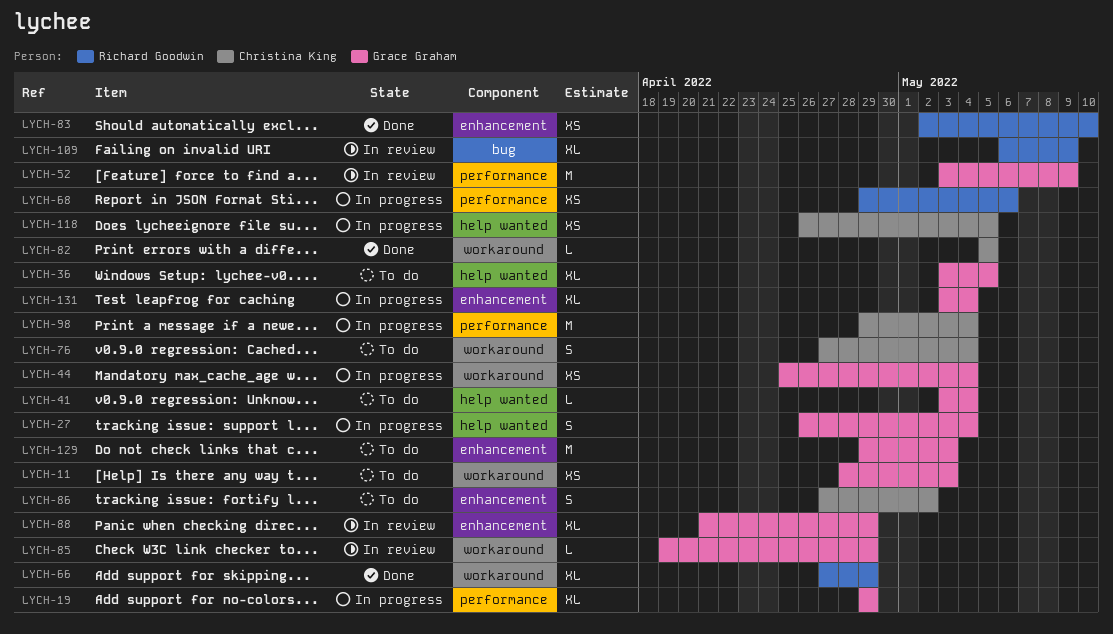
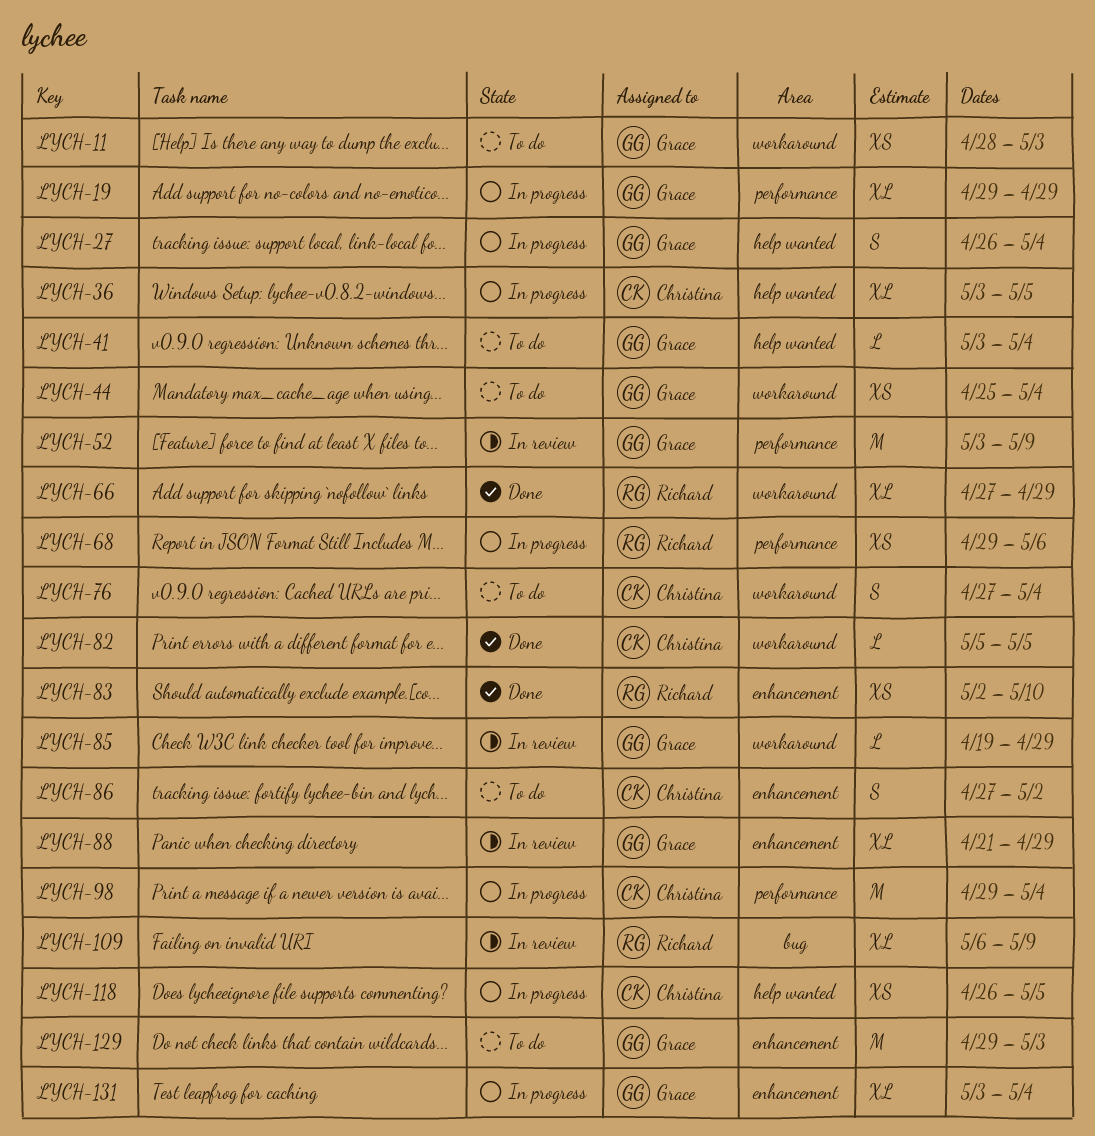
LYCH-36, status: To do -> In progress
LYCH-36, owner: Grace Graham -> Christina King
LYCH-44, status: In progress -> To do

